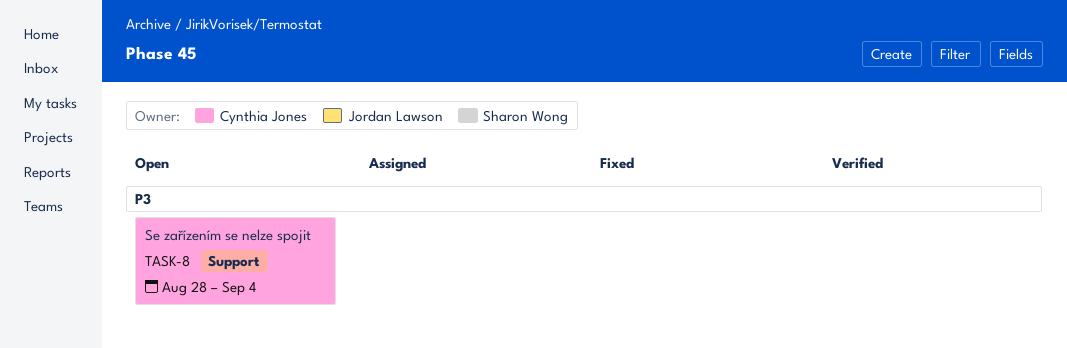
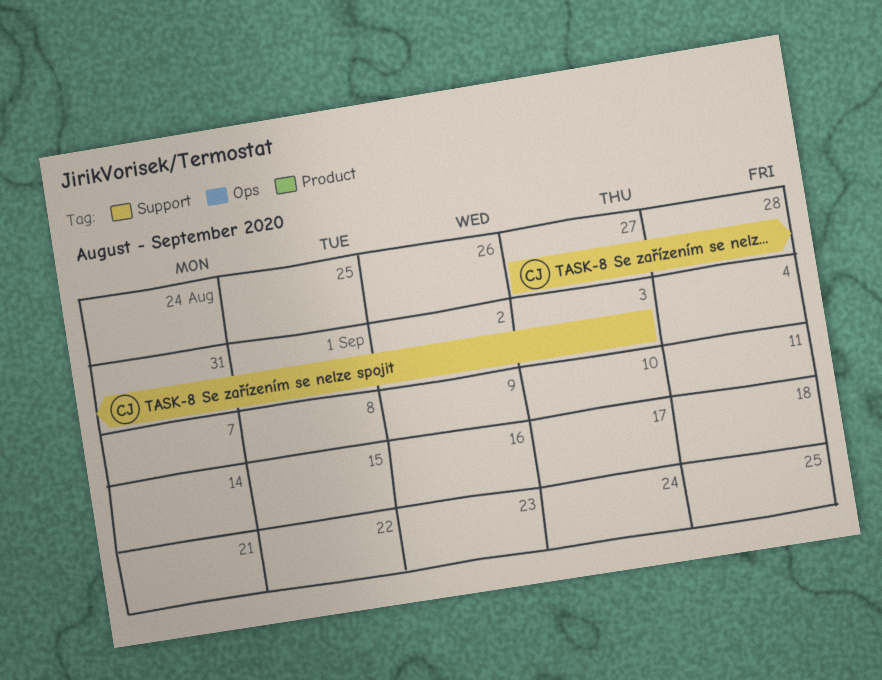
TASK-8, start: Aug 28 -> Aug 27
TASK-8, due: Sep 4 -> Sep 3

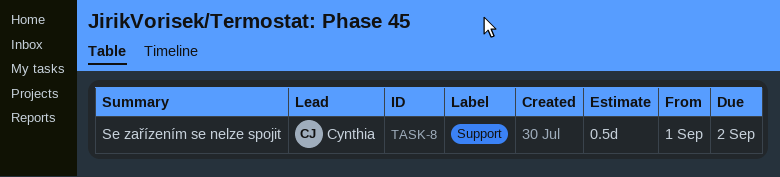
TASK-8, start: Aug 27 -> Sep 1
TASK-8, due: Sep 3 -> Sep 2

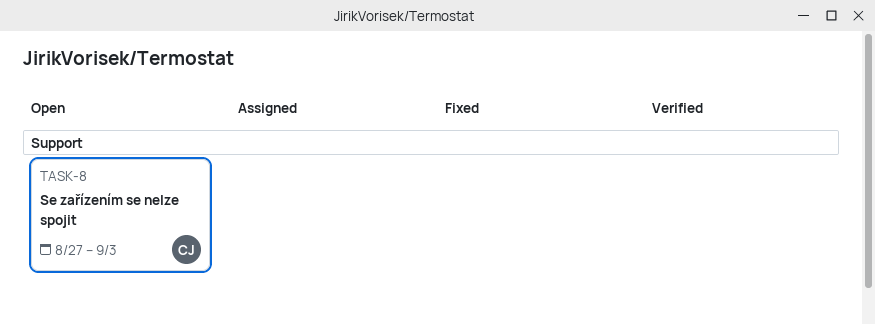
TASK-8, start: Sep 1 -> Aug 27
TASK-8, due: Sep 2 -> Sep 3

